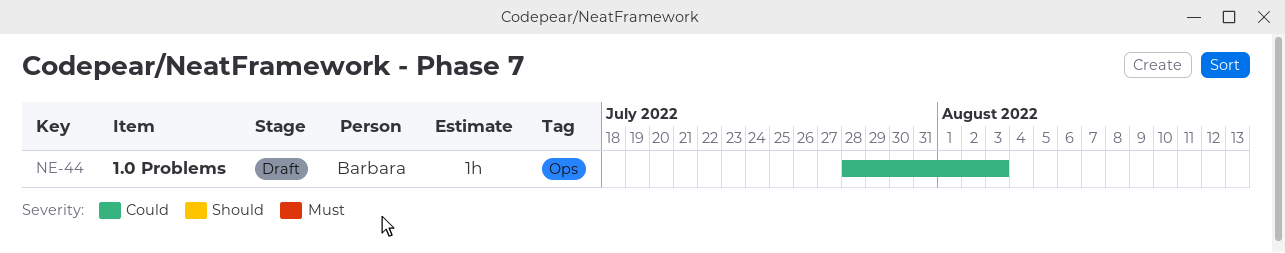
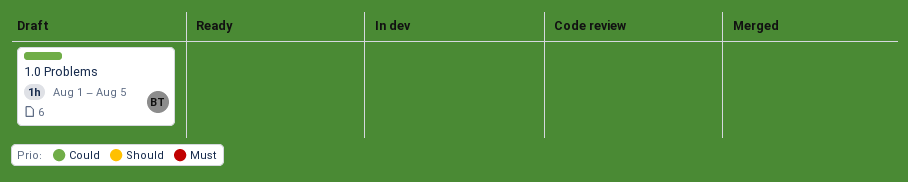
1.0 Problems, start: Jul 28 -> Aug 1
1.0 Problems, due: Aug 3 -> Aug 5

